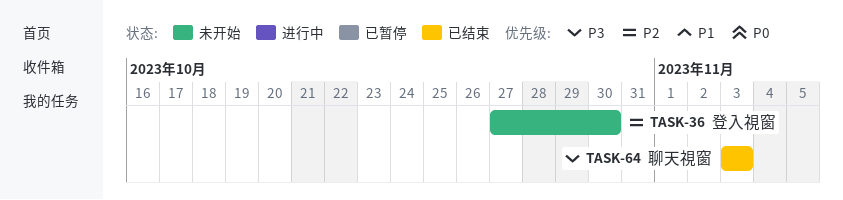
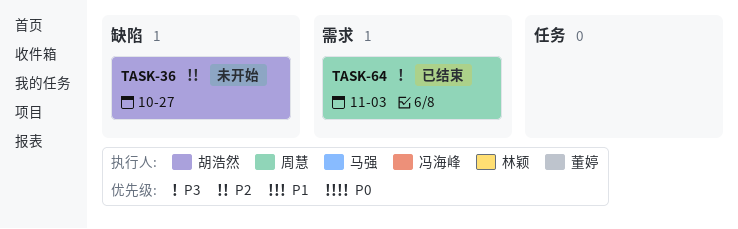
TASK-36, due: Oct 30 -> Oct 27

